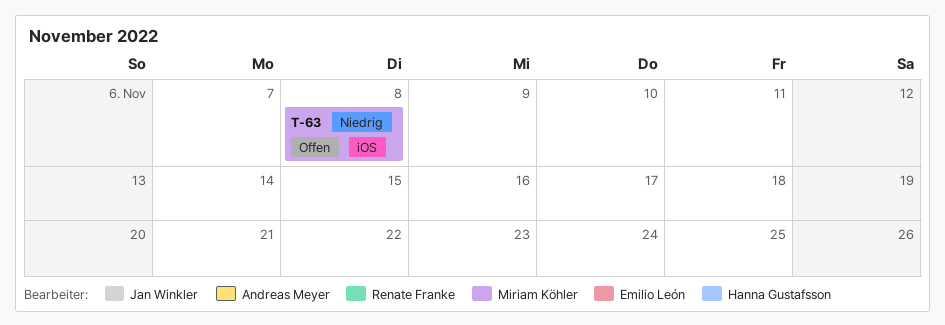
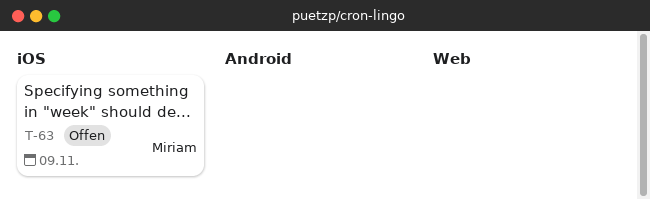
T-63, due: Nov 8 -> Nov 9

